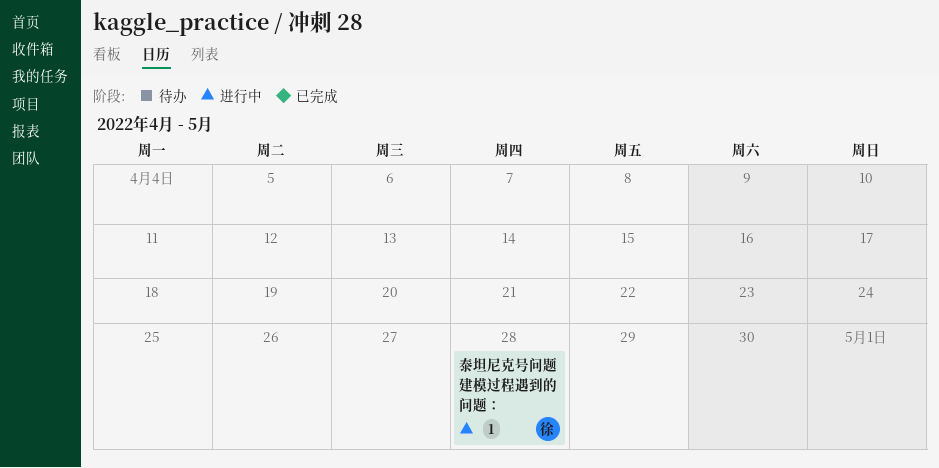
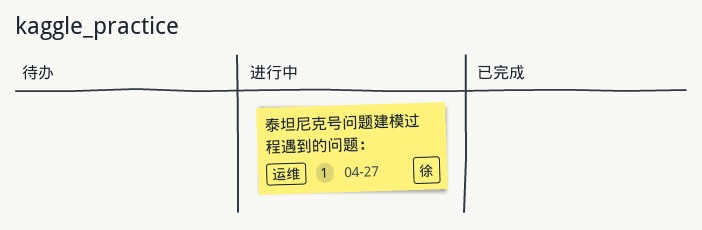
泰坦尼克号问题建模过程遇到的问题：, due: Apr 28 -> Apr 27

